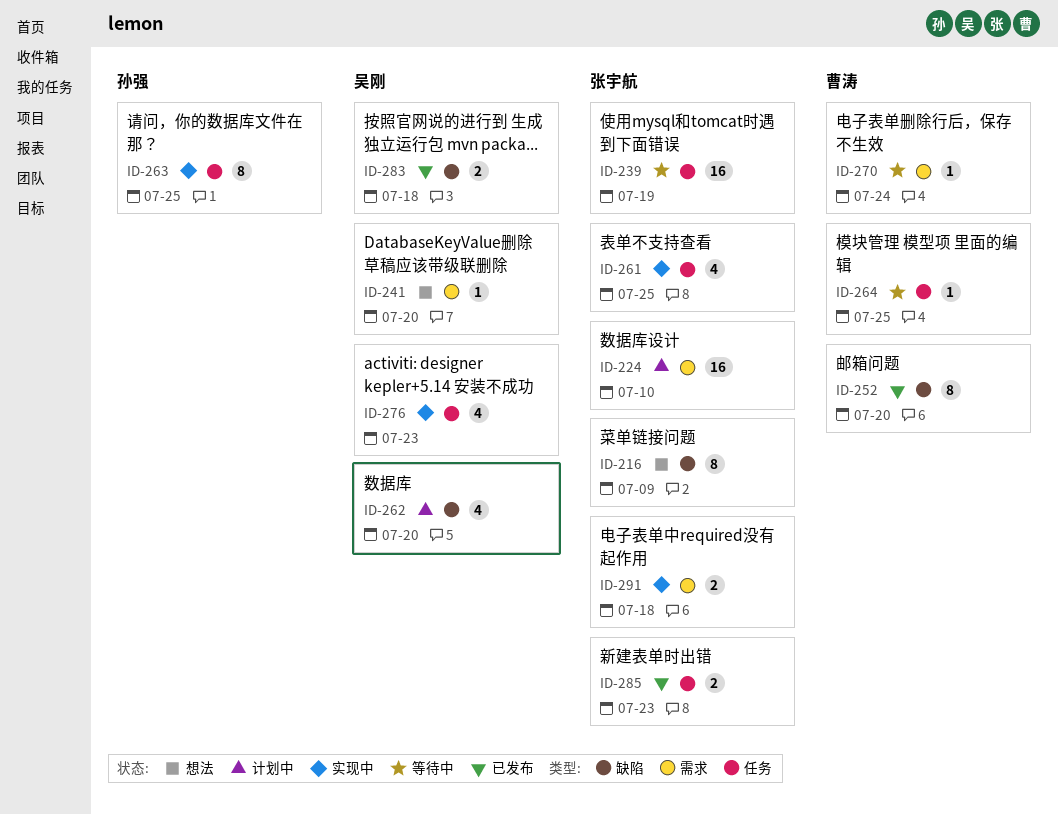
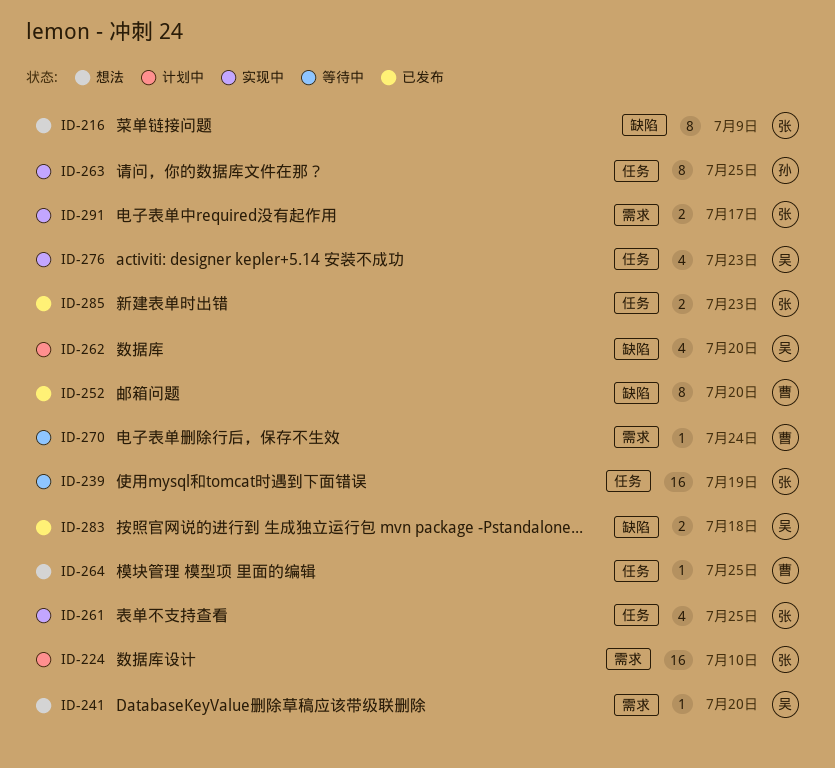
ID-264, status: 等待中 -> 想法
ID-291, due: Jul 18 -> Jul 17

